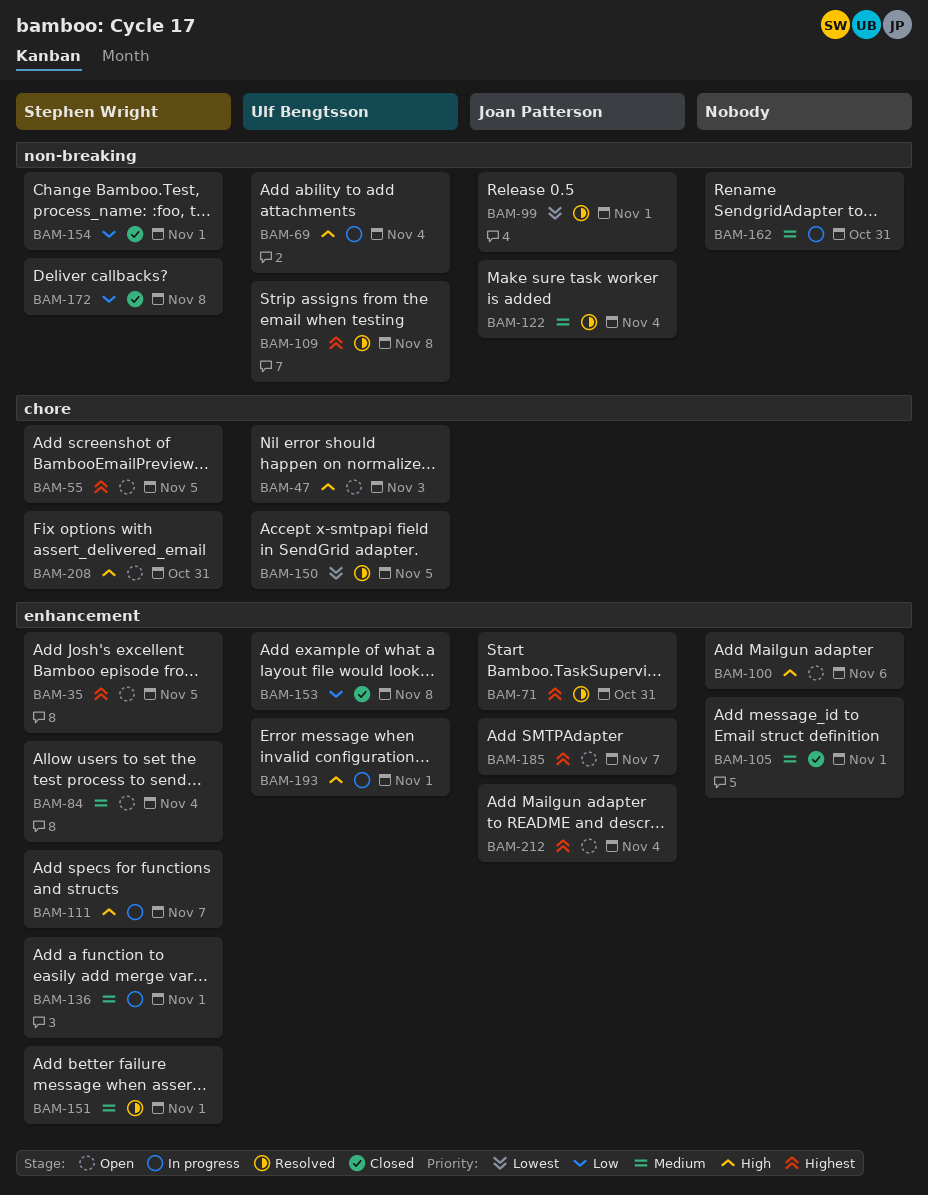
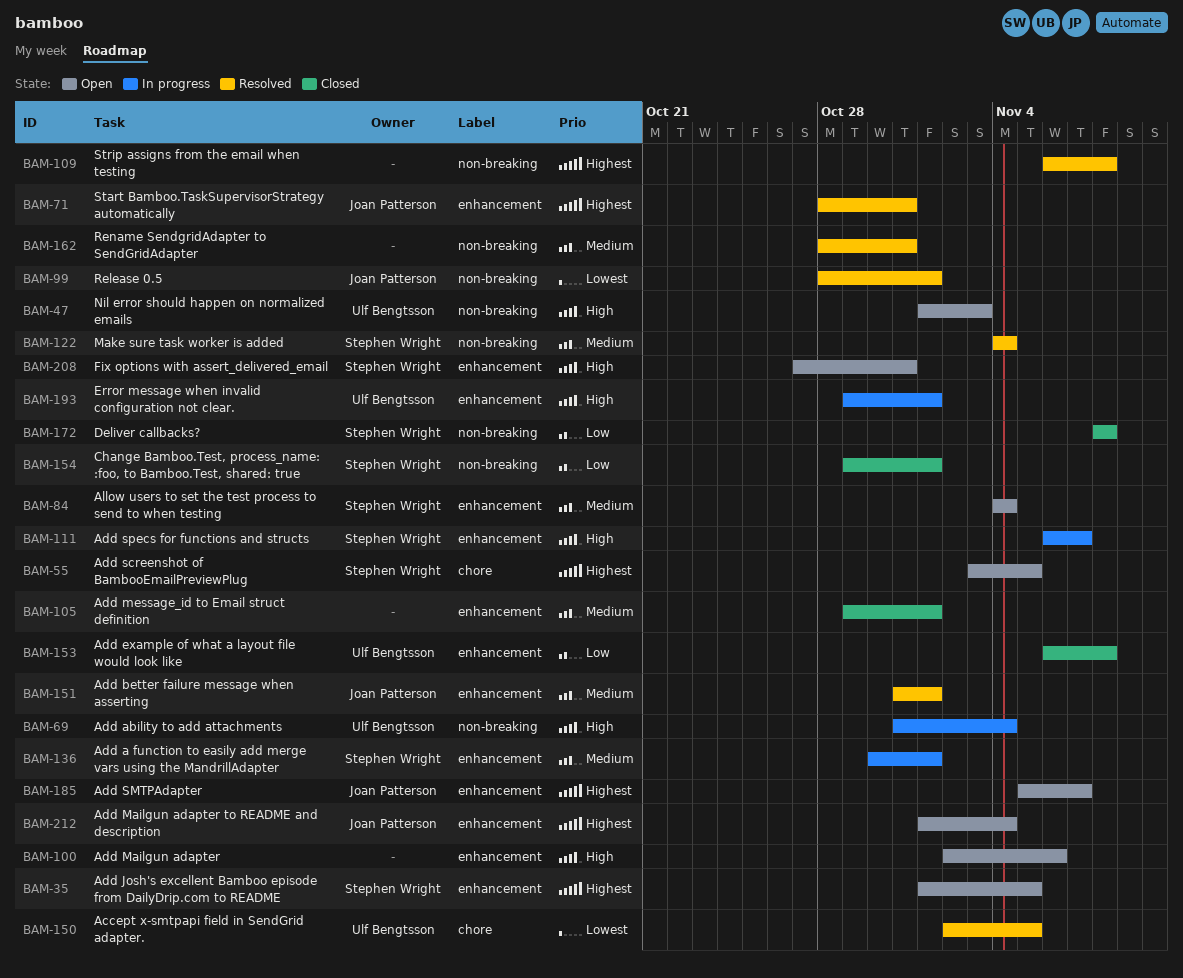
BAM-47, label: chore -> non-breaking
BAM-109, owner: Ulf Bengtsson -> none
BAM-122, owner: Joan Patterson -> Stephen Wright
BAM-151, owner: Stephen Wright -> Joan Patterson
BAM-162, status: In progress -> Resolved
BAM-208, label: chore -> enhancement

